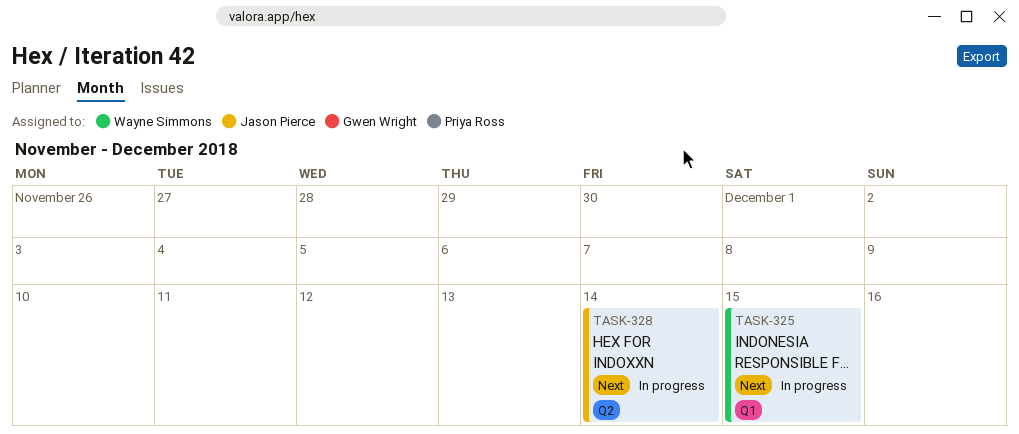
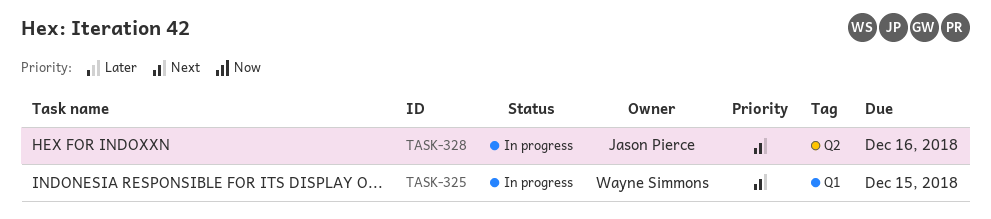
TASK-328, due: Dec 14 -> Dec 16

